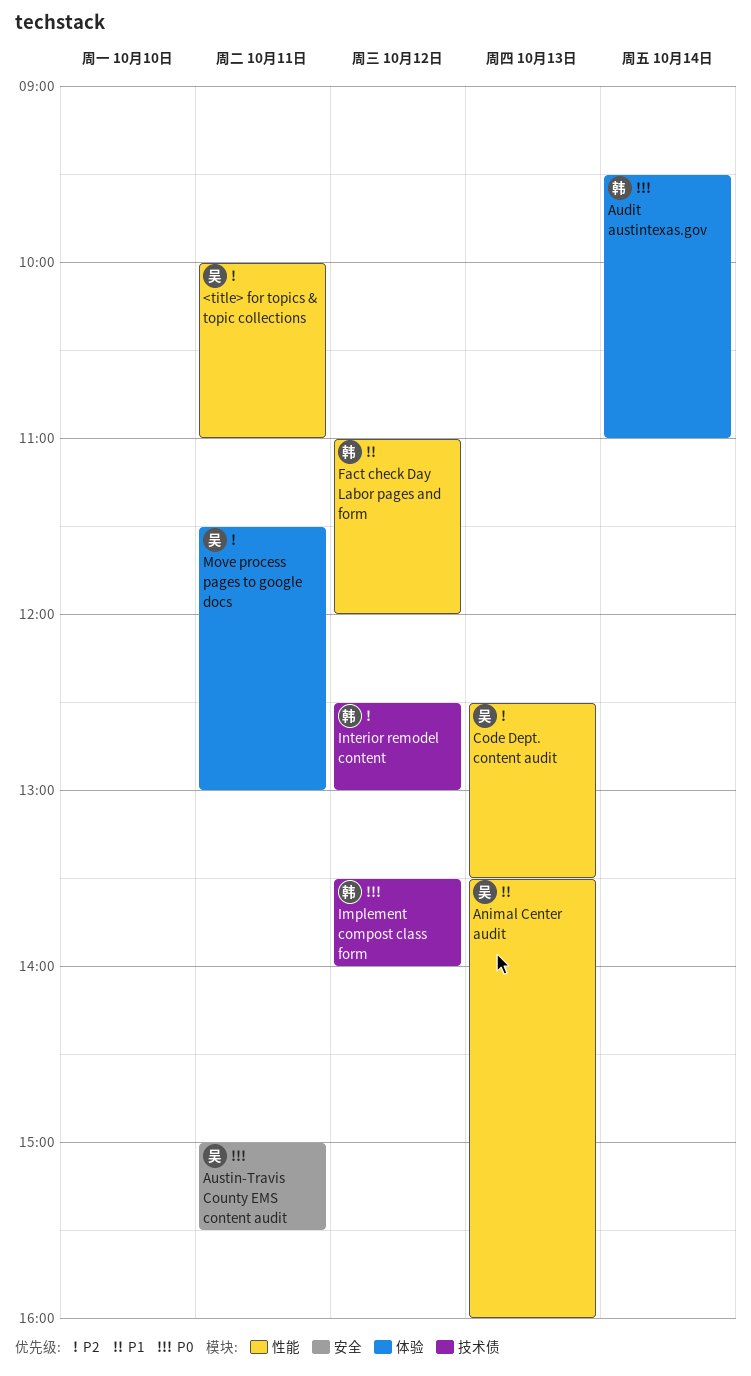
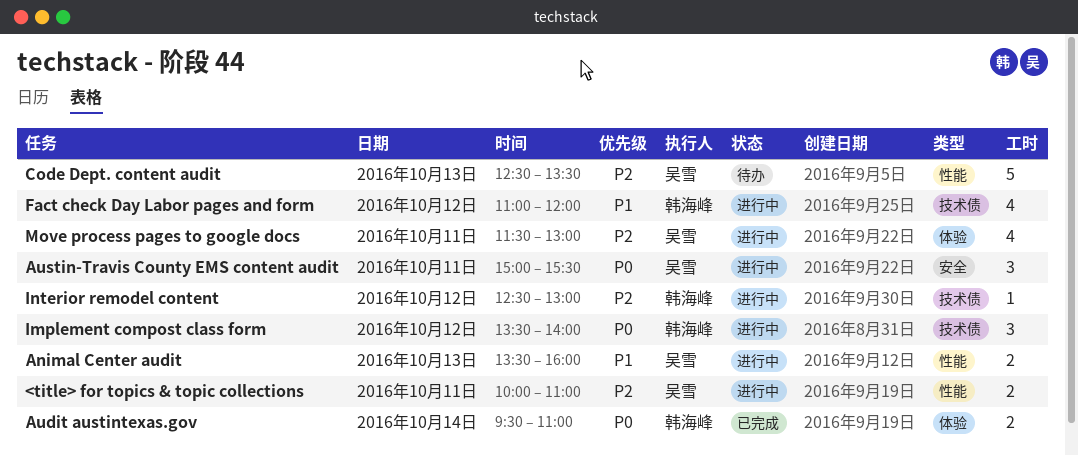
Fact check Day Labor pages and form, label: 性能 -> 技术债

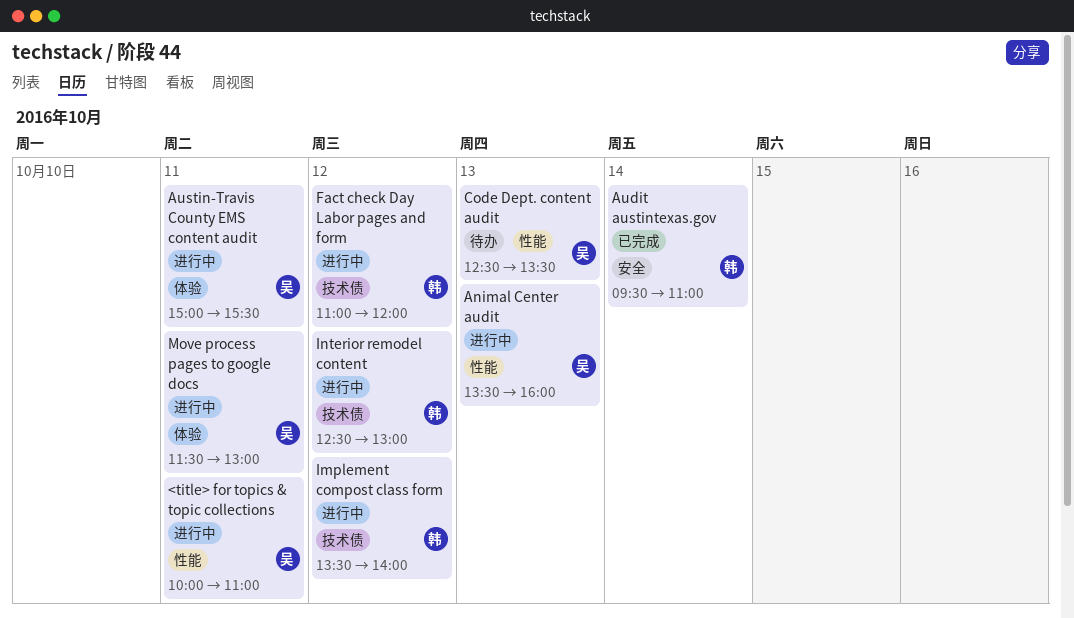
Audit austintexas.gov, label: 体验 -> 安全
Austin-Travis County EMS content audit, label: 安全 -> 体验

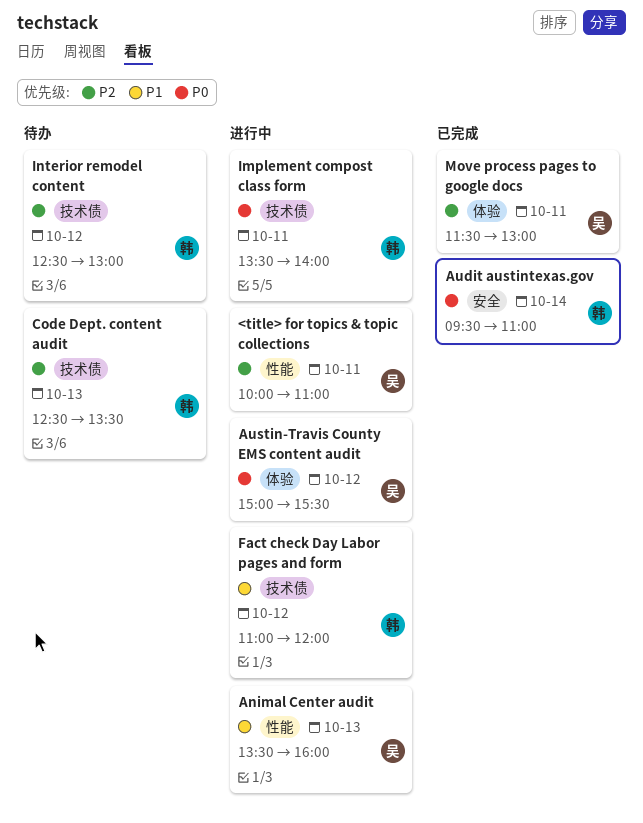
Austin-Travis County EMS content audit, day: Oct 11 -> Oct 12
Code Dept. content audit, owner: 吴 -> 韩
Code Dept. content audit, label: 性能 -> 技术债
Implement compost class form, day: Oct 12 -> Oct 11
Interior remodel content, status: 进行中 -> 待办
Move process pages to google docs, status: 进行中 -> 已完成

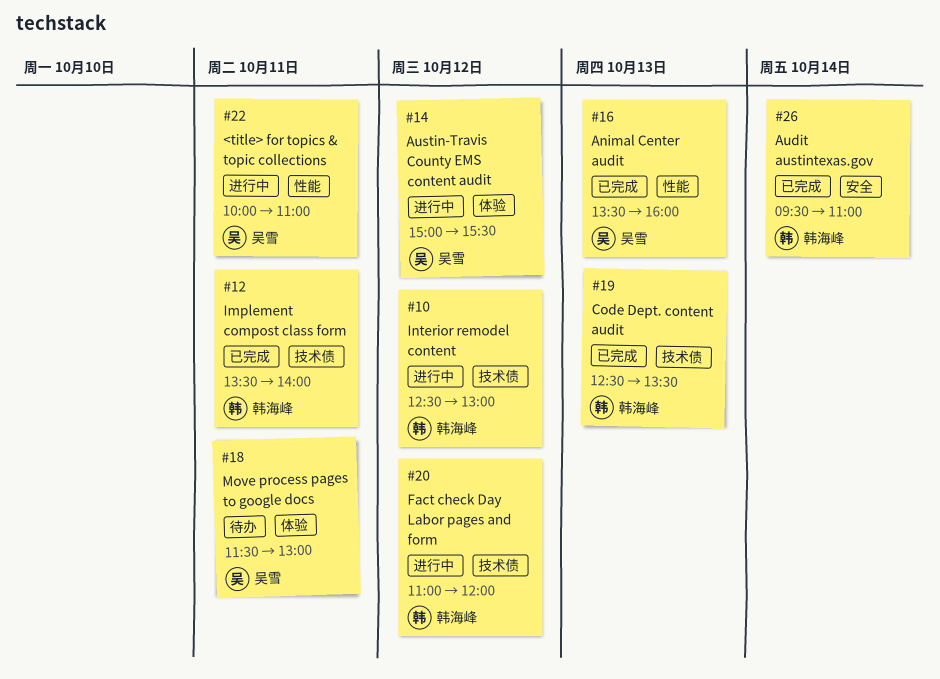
Animal Center audit, status: 进行中 -> 已完成
Code Dept. content audit, status: 待办 -> 已完成
Implement compost class form, status: 进行中 -> 已完成
Interior remodel content, status: 待办 -> 进行中
Move process pages to google docs, status: 已完成 -> 待办

